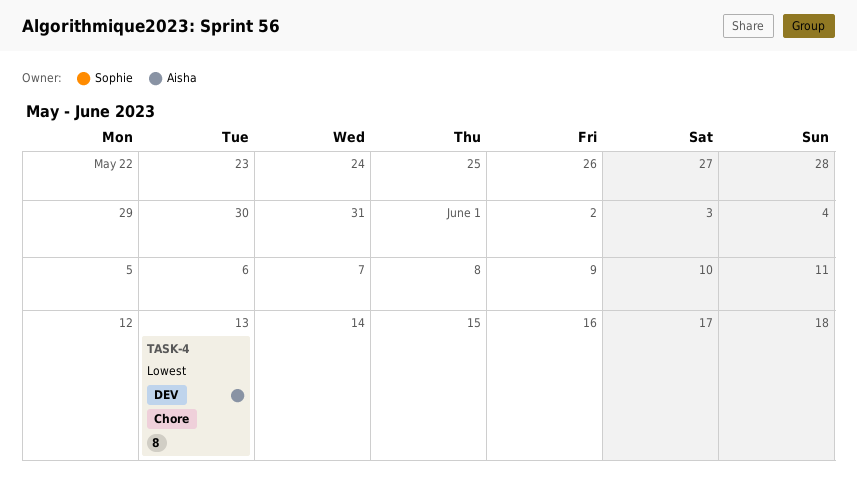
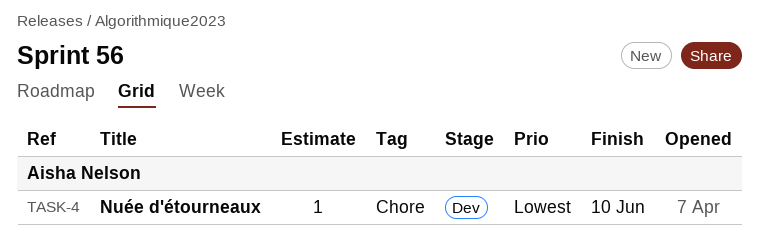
TASK-4, estimate: 8 -> 1
TASK-4, due: Jun 13 -> Jun 10

